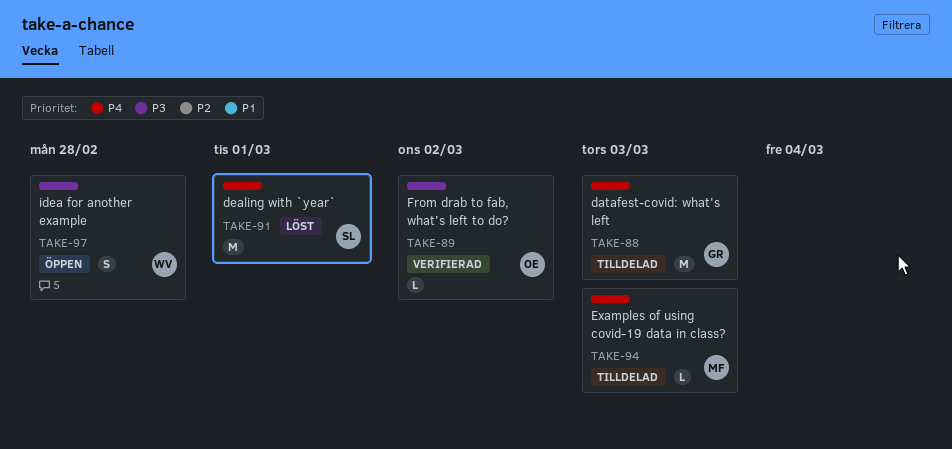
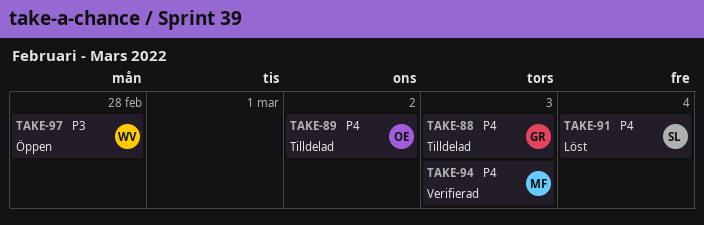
TAKE-89, status: Verifierad -> Tilldelad
TAKE-89, priority: P3 -> P4
TAKE-91, due: Mar 1 -> Mar 4
TAKE-94, status: Tilldelad -> Verifierad

